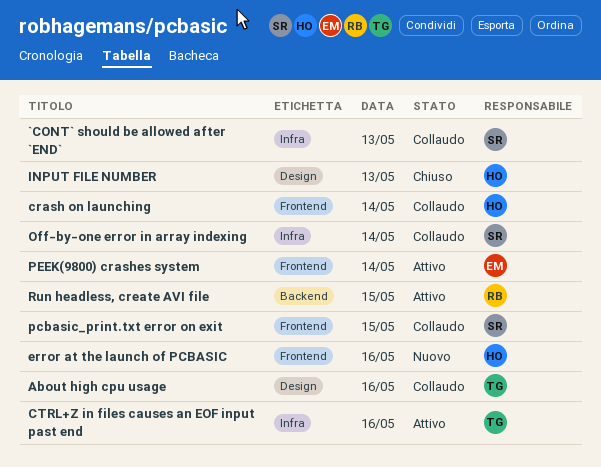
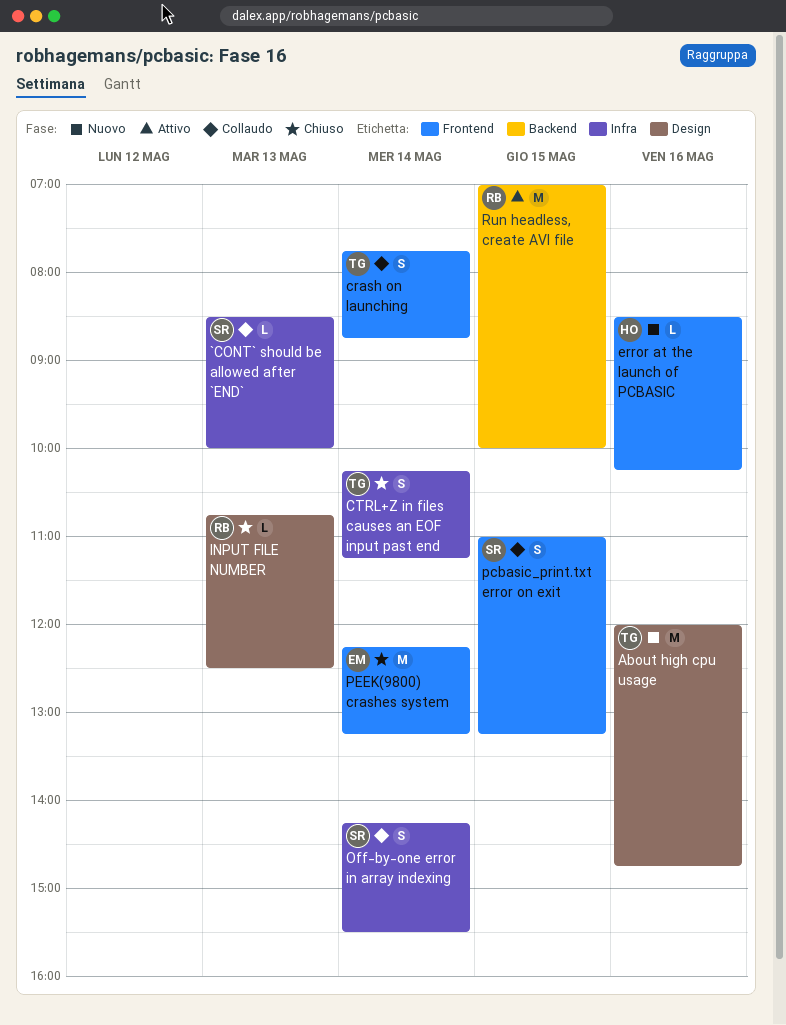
About high cpu usage, status: Collaudo -> Nuovo
crash on launching, owner: HO -> TG
CTRL+Z in files causes an EOF input past end, status: Attivo -> Chiuso
CTRL+Z in files causes an EOF input past end, day: May 16 -> May 14
INPUT FILE NUMBER, owner: HO -> RB
PEEK(9800) crashes system, status: Attivo -> Chiuso

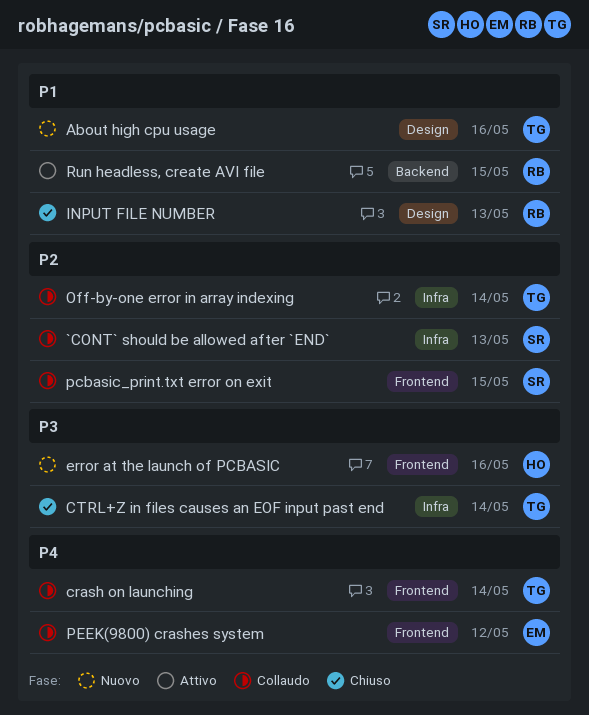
Off-by-one error in array indexing, owner: SR -> TG
PEEK(9800) crashes system, status: Chiuso -> Collaudo
PEEK(9800) crashes system, day: May 14 -> May 12

